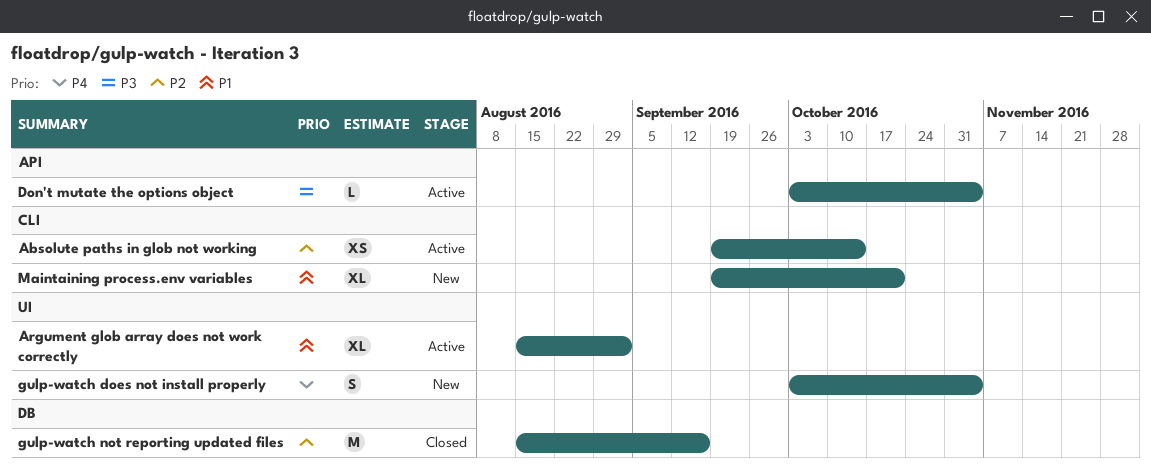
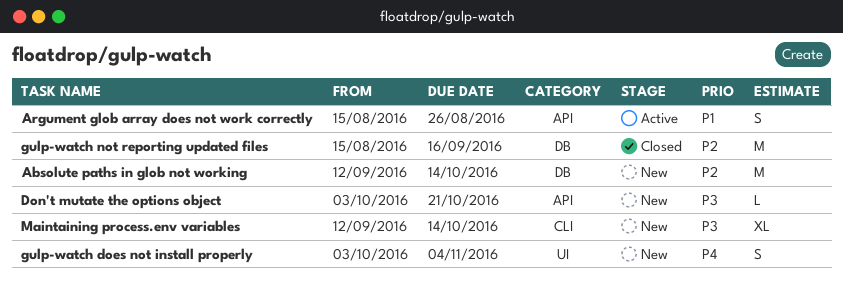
Absolute paths in glob not working, status: Active -> New
Absolute paths in glob not working, label: CLI -> DB
Absolute paths in glob not working, estimate: XS -> M
Absolute paths in glob not working, start: Sep 19 -> Sep 12
Argument glob array does not work correctly, label: UI -> API
Argument glob array does not work correctly, estimate: XL -> S
Argument glob array does not work correctly, due: Sep 2 -> Aug 26
Don't mutate the options object, status: Active -> New
Don't mutate the options object, due: Nov 4 -> Oct 21
Maintaining process.env variables, priority: P1 -> P3
Maintaining process.env variables, start: Sep 19 -> Sep 12
Maintaining process.env variables, due: Oct 21 -> Oct 14

